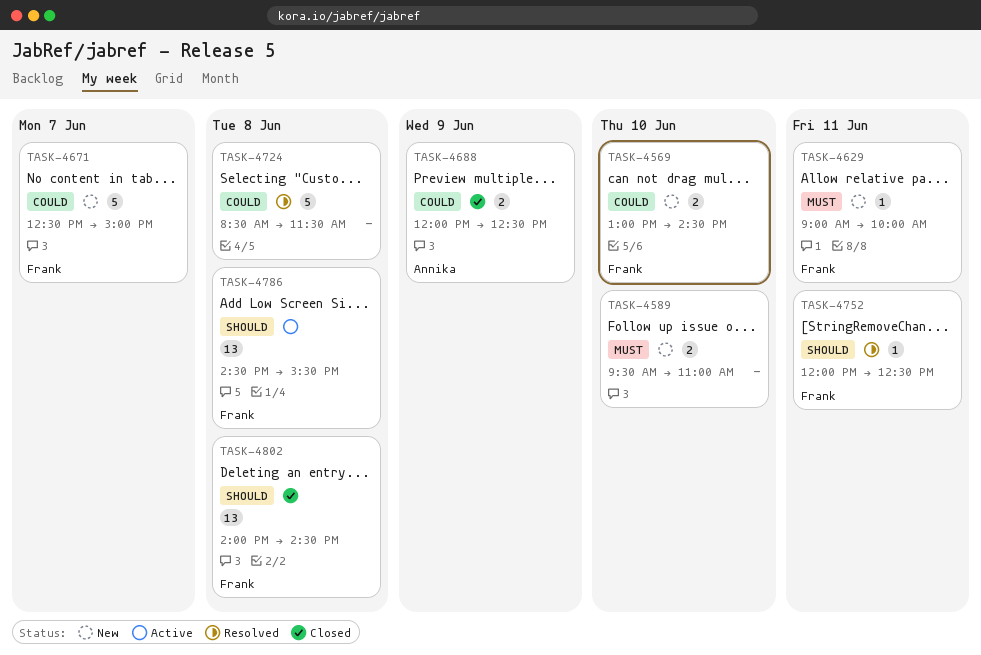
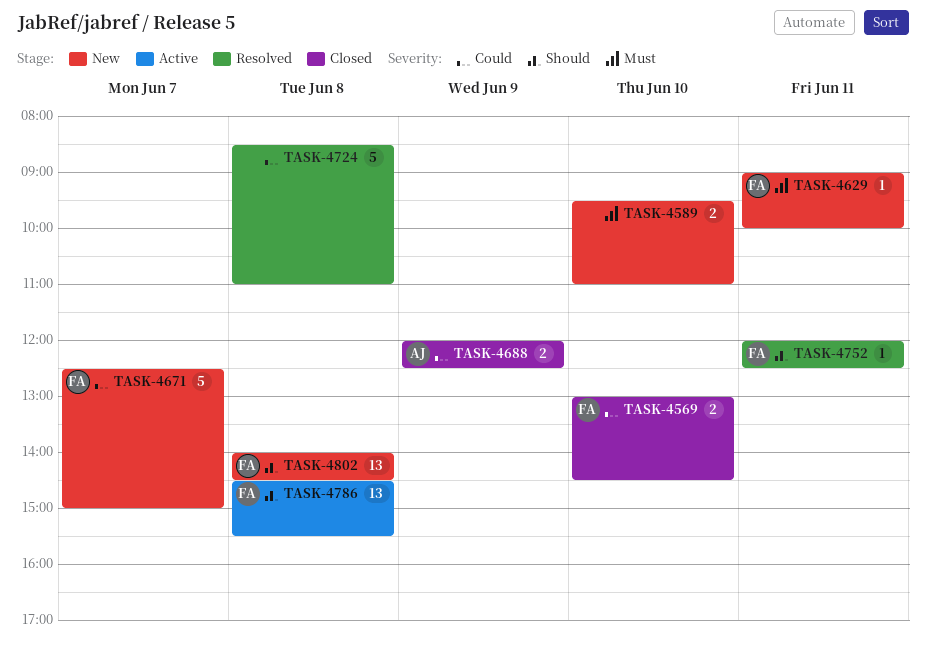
TASK-4569, status: New -> Closed
TASK-4724, ends: 11:30 -> 11:00
TASK-4802, status: Closed -> New

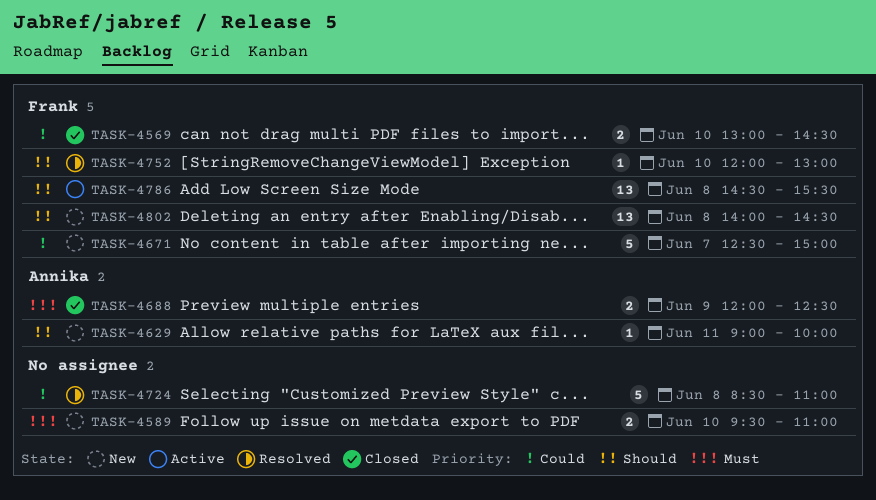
TASK-4629, owner: Frank -> Annika
TASK-4629, priority: Must -> Should
TASK-4688, priority: Could -> Must
TASK-4752, day: Jun 11 -> Jun 10
TASK-4752, ends: 12:30 -> 13:00

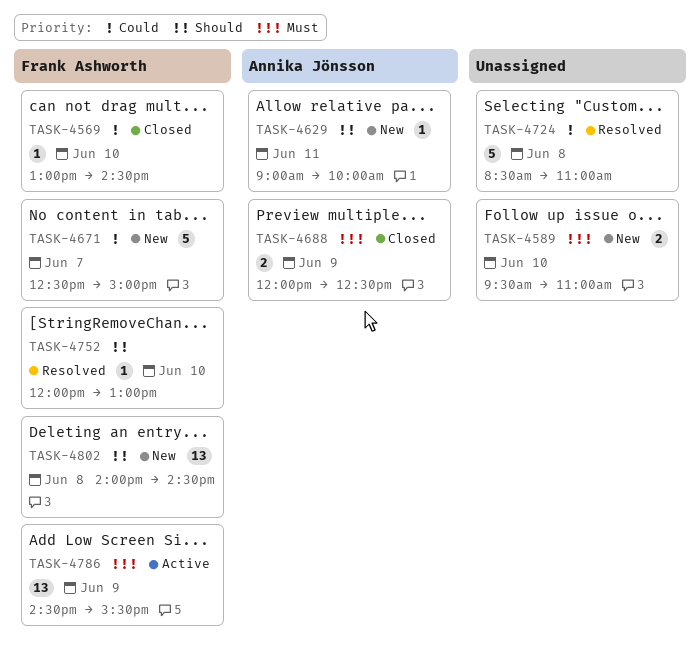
TASK-4569, estimate: 2 -> 1
TASK-4786, priority: Should -> Must
TASK-4786, day: Jun 8 -> Jun 9

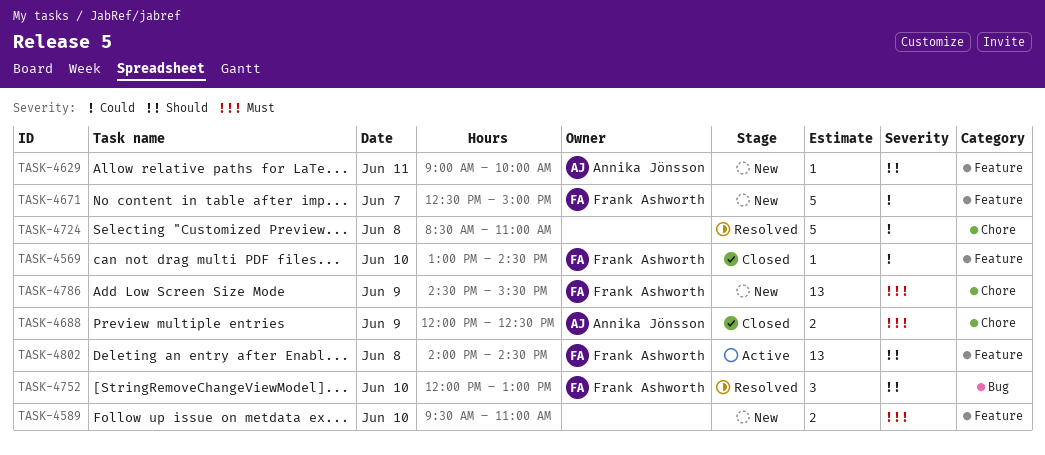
TASK-4752, estimate: 1 -> 3
TASK-4786, status: Active -> New
TASK-4802, status: New -> Active

